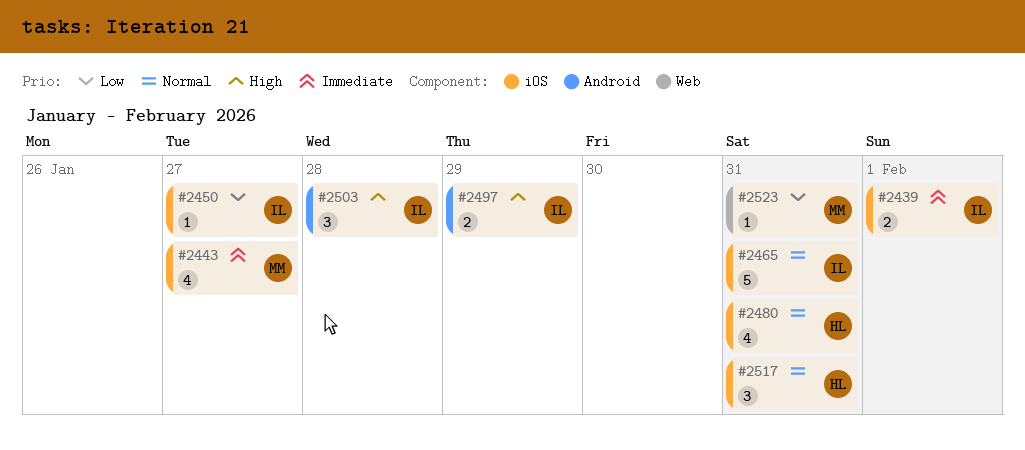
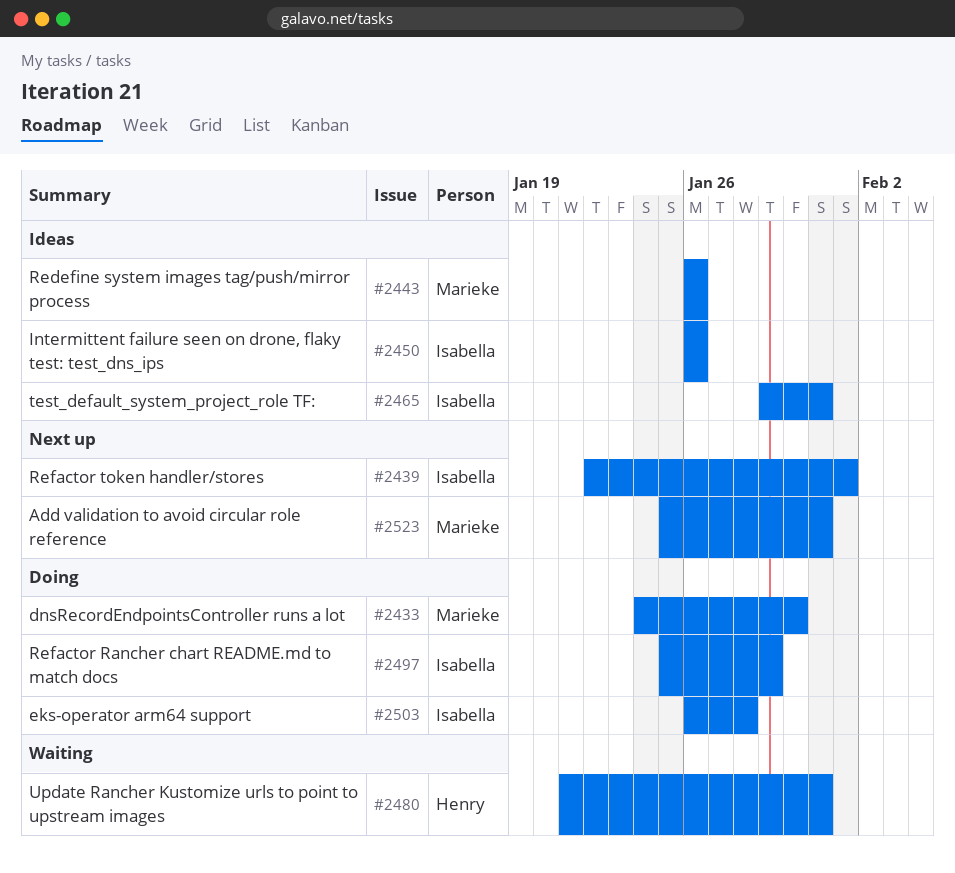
#2433: none -> present
#2443, due: Jan 27 -> Jan 26
#2450, due: Jan 27 -> Jan 26
#2517: present -> none

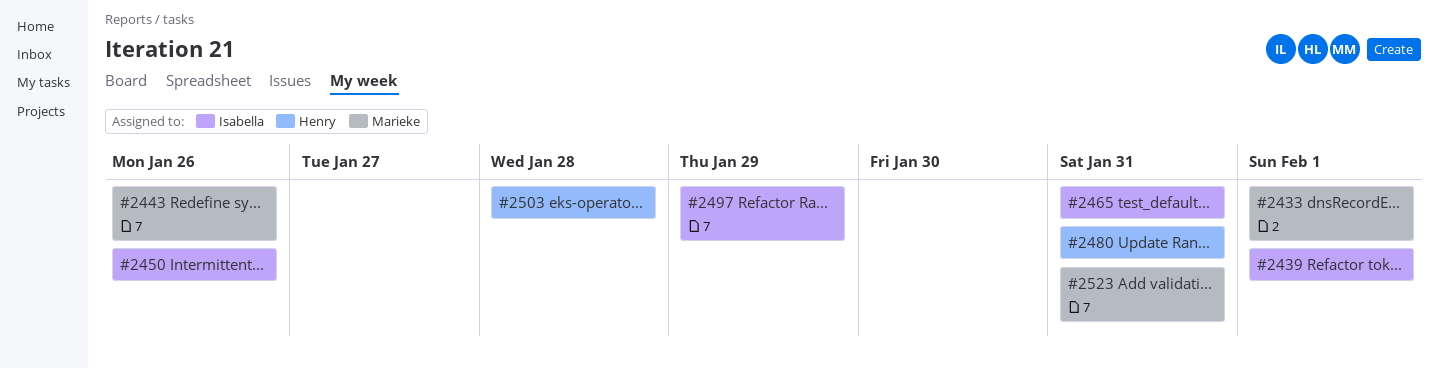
#2433, due: Jan 30 -> Feb 1
#2503, owner: Isabella -> Henry

